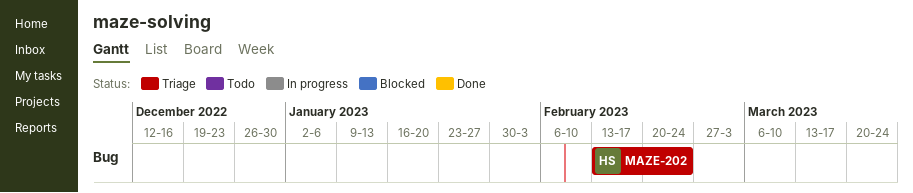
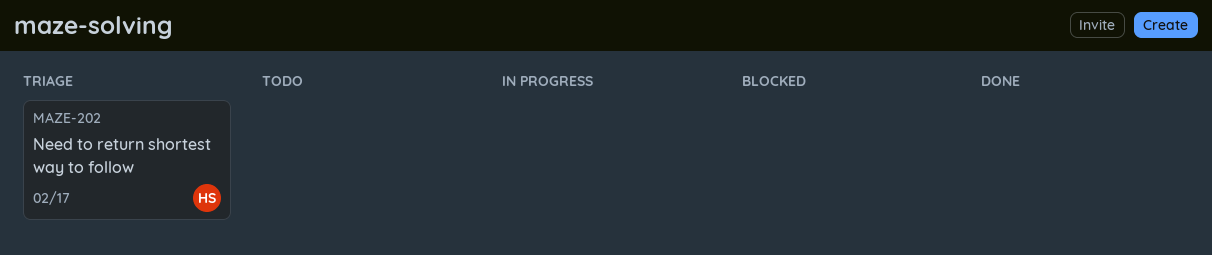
MAZE-202, due: Feb 24 -> Feb 17

